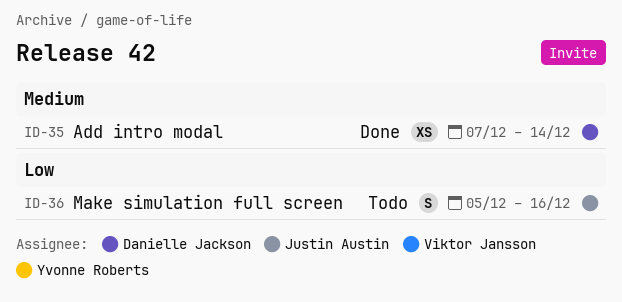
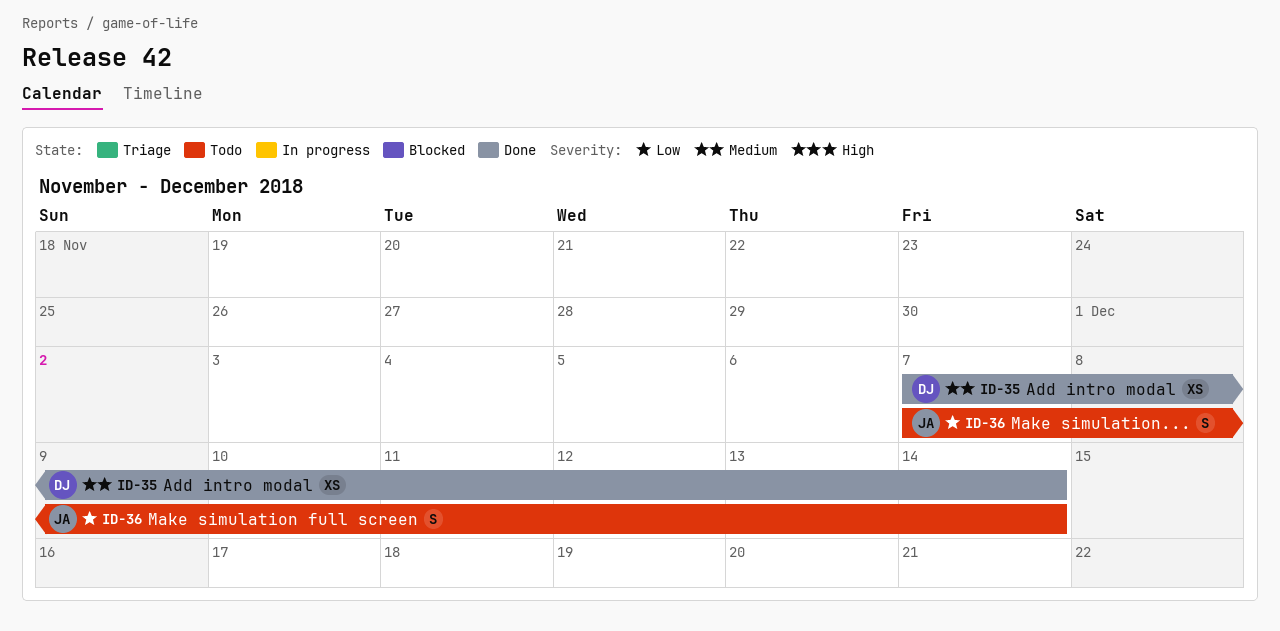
ID-36, start: Dec 5 -> Dec 7
ID-36, due: Dec 16 -> Dec 14

